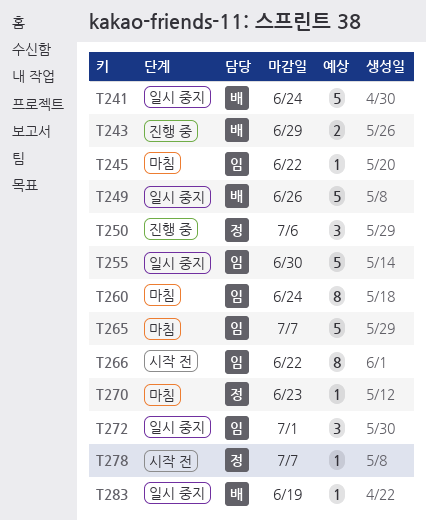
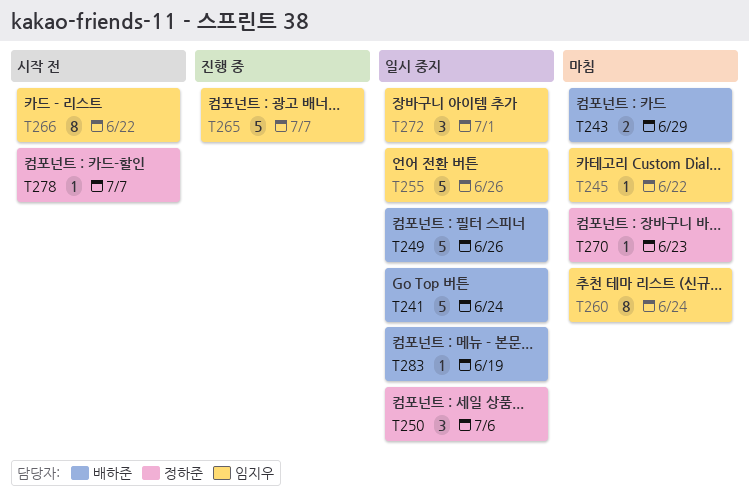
T243, status: 진행 중 -> 마침
T250, status: 진행 중 -> 일시 중지
T255, due: Jun 30 -> Jun 26
T265, status: 마침 -> 진행 중

